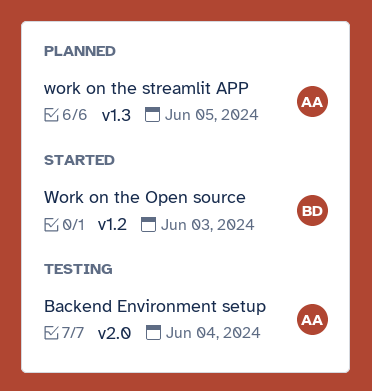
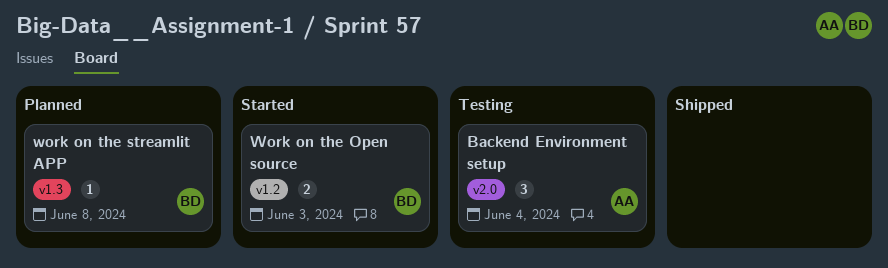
work on the streamlit APP, owner: AA -> BD
work on the streamlit APP, due: Jun 5 -> Jun 8

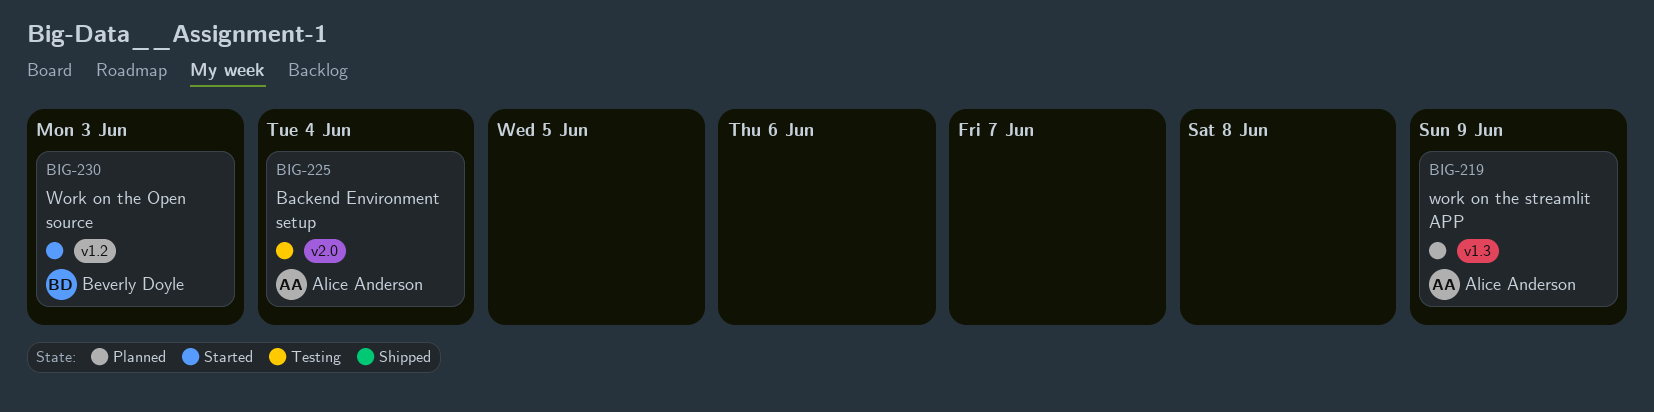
work on the streamlit APP, owner: Beverly Doyle -> Alice Anderson
work on the streamlit APP, due: Jun 8 -> Jun 9

